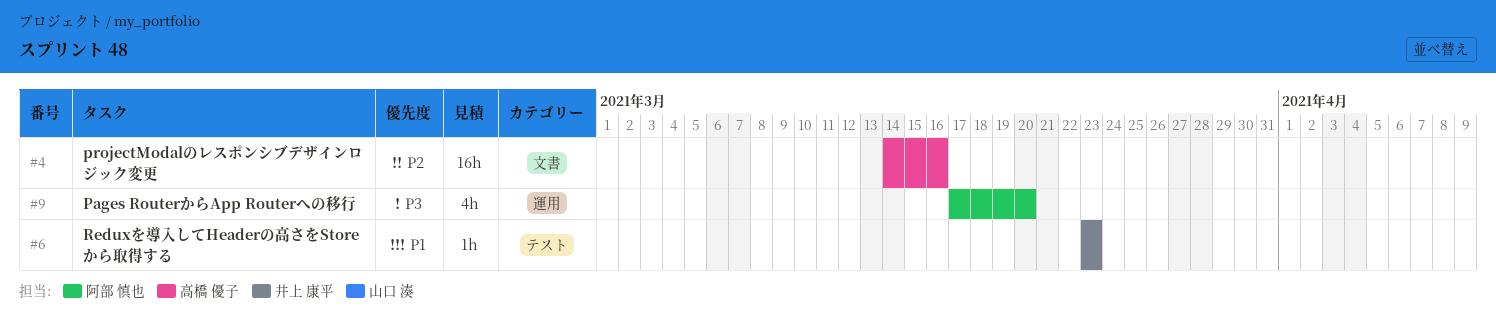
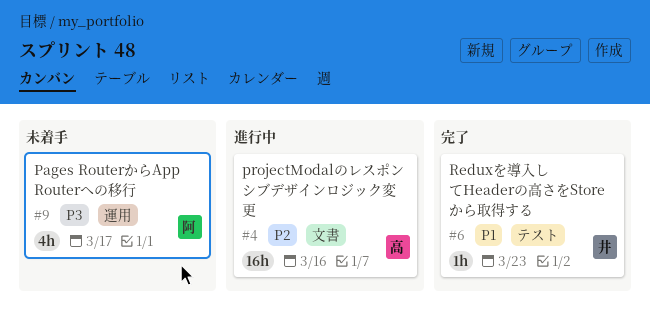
#9, due: Mar 20 -> Mar 17

